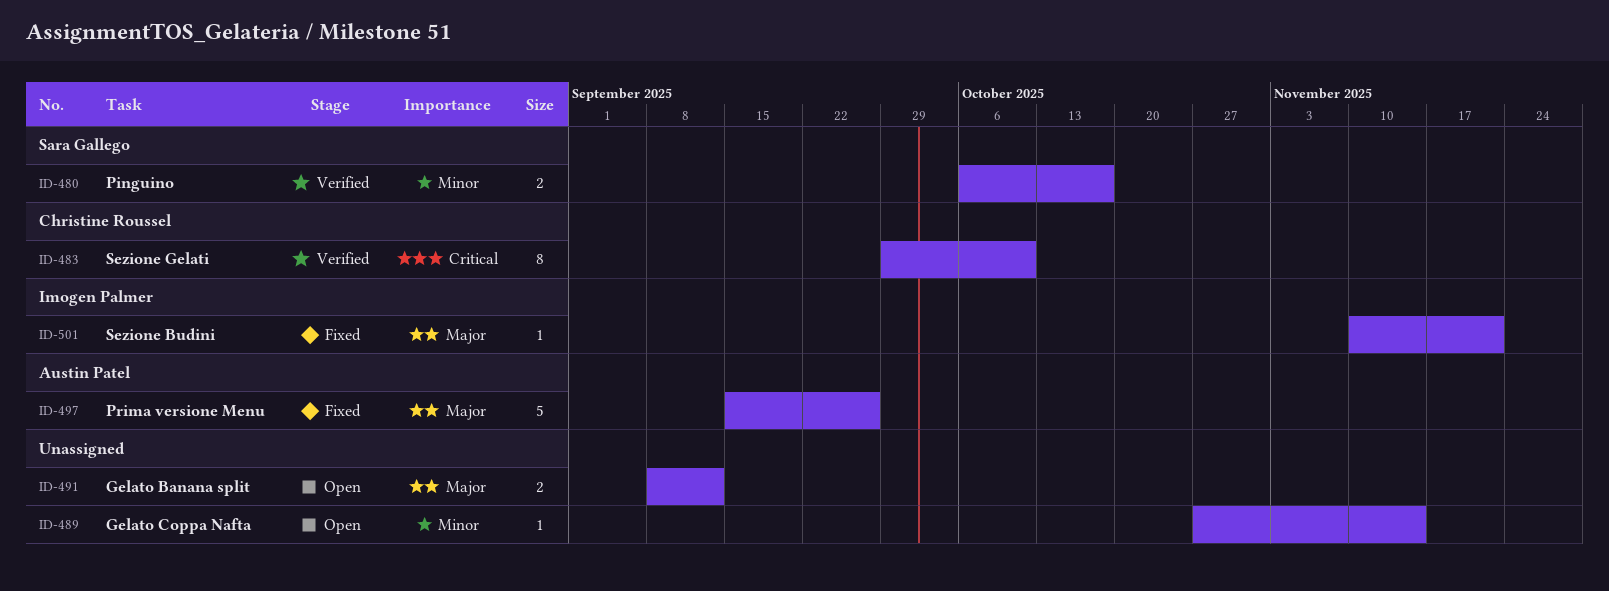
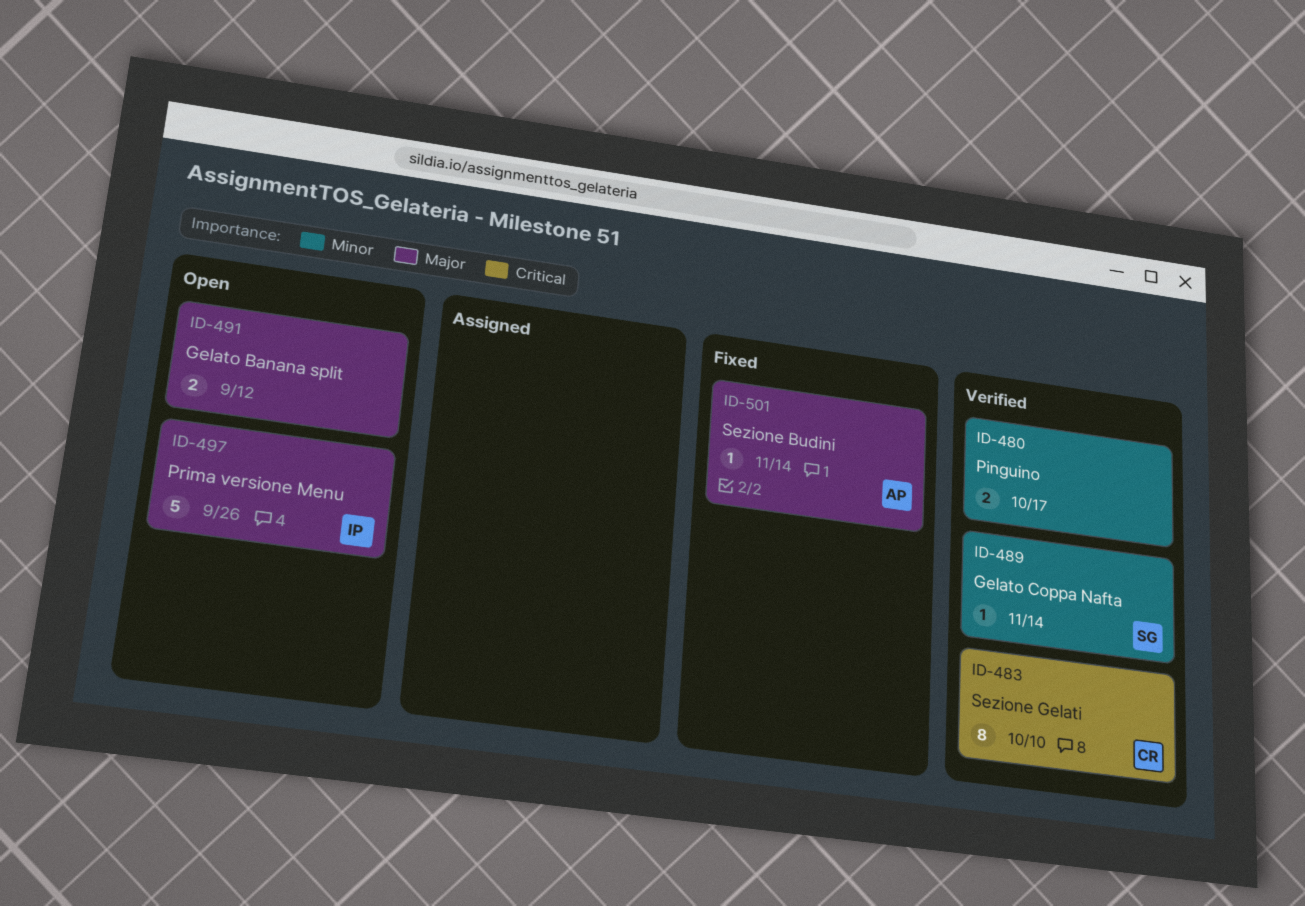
ID-480, owner: Sara Gallego -> none
ID-489, status: Open -> Verified
ID-489, owner: none -> Sara Gallego
ID-497, status: Fixed -> Open
ID-497, owner: Austin Patel -> Imogen Palmer
ID-501, owner: Imogen Palmer -> Austin Patel
ID-501, due: Nov 21 -> Nov 14

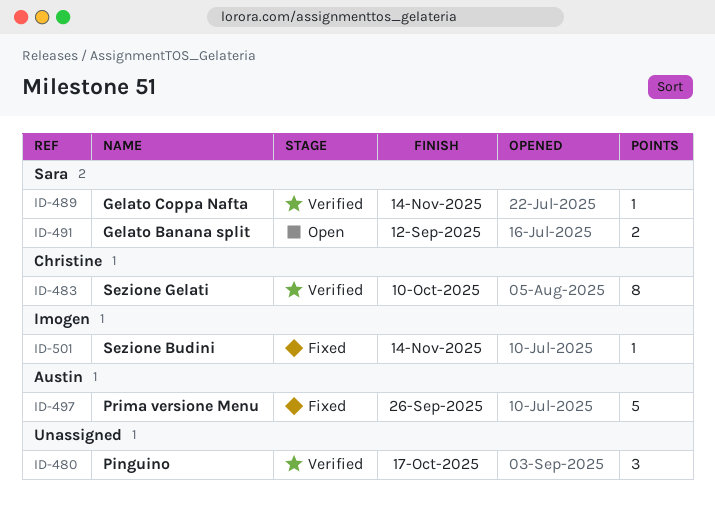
ID-480, estimate: 2 -> 3
ID-491, owner: none -> Sara
ID-497, status: Open -> Fixed
ID-497, owner: Imogen -> Austin
ID-501, owner: Austin -> Imogen

